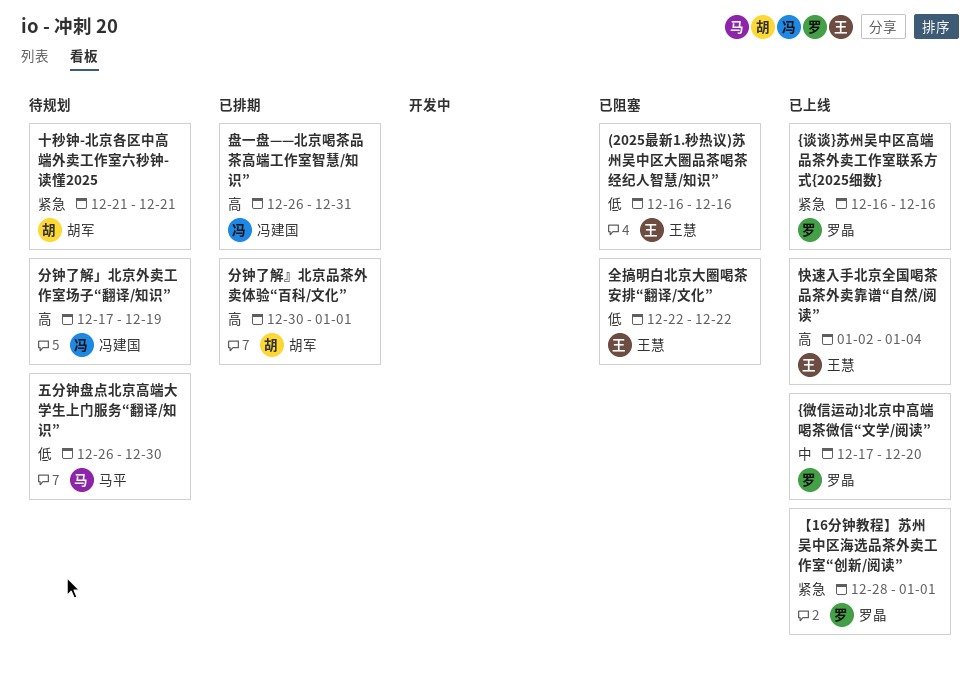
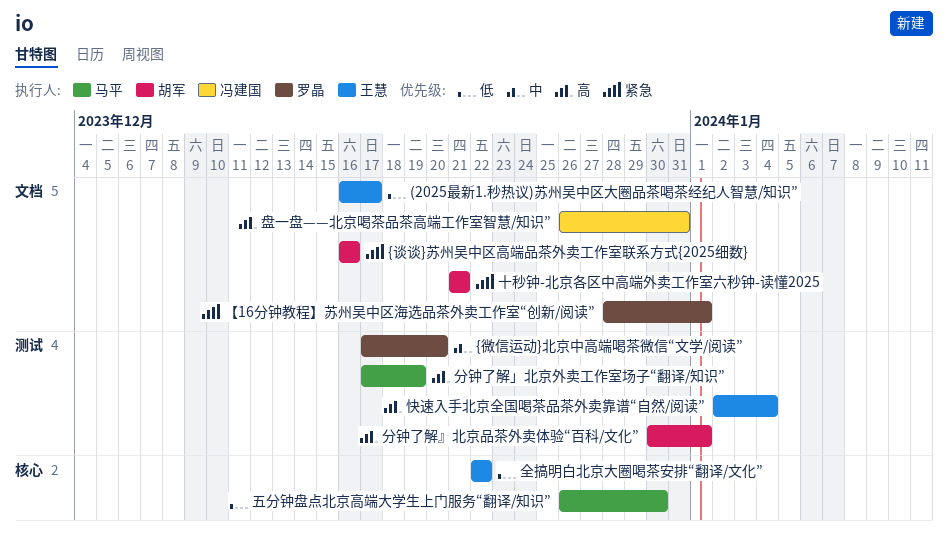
(2025最新1.秒热议)苏州吴中区大圈品茶喝茶经纪人智慧/知识”, due: Dec 16 -> Dec 17
{谈谈}苏州吴中区高端品茶外卖工作室联系方式{2025细数}, owner: 罗晶 -> 胡军
分钟了解」北京外卖工作室场子“翻译/知识”, owner: 冯建国 -> 马平

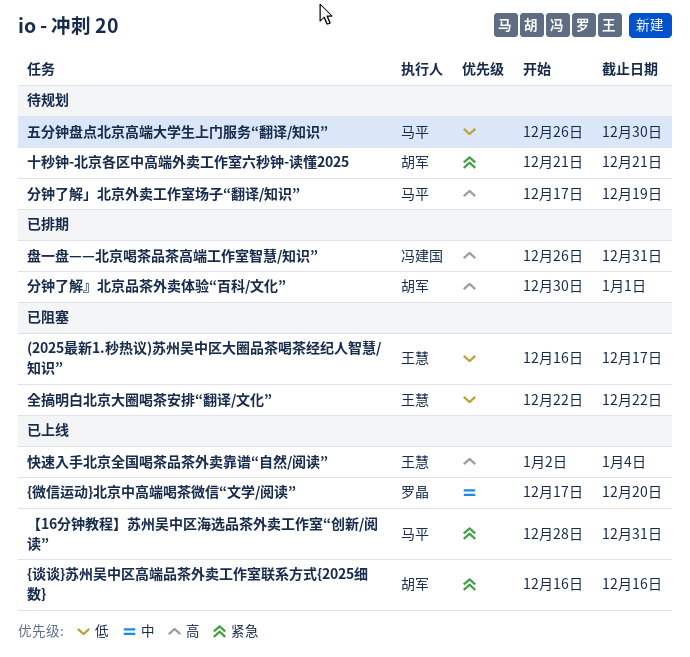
【16分钟教程】苏州吴中区海选品茶外卖工作室“创新/阅读”, owner: 罗晶 -> 马平
【16分钟教程】苏州吴中区海选品茶外卖工作室“创新/阅读”, due: Jan 1 -> Dec 31

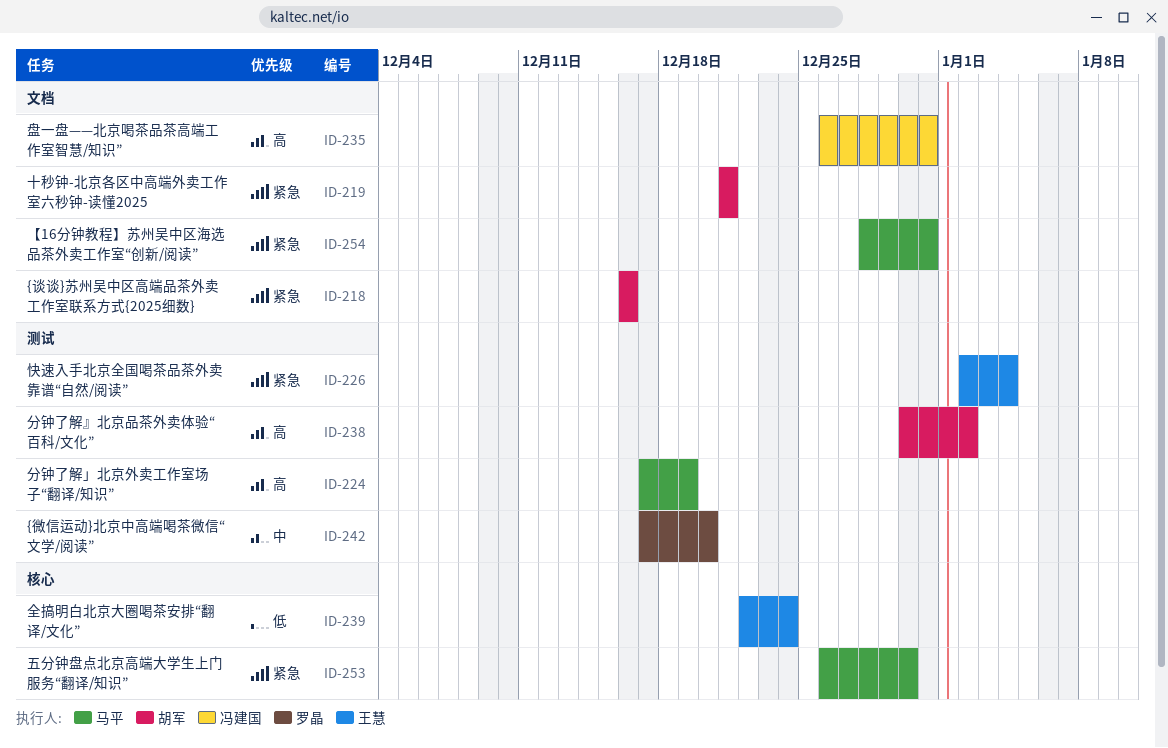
(2025最新1.秒热议)苏州吴中区大圈品茶喝茶经纪人智慧/知识”: present -> none
五分钟盘点北京高端大学生上门服务“翻译/知识”, priority: 低 -> 紧急
全搞明白北京大圈喝茶安排“翻译/文化”, due: Dec 22 -> Dec 24
分钟了解』北京品茶外卖体验“百科/文化”, due: Jan 1 -> Jan 2
快速入手北京全国喝茶品茶外卖靠谱“自然/阅读”, priority: 高 -> 紧急

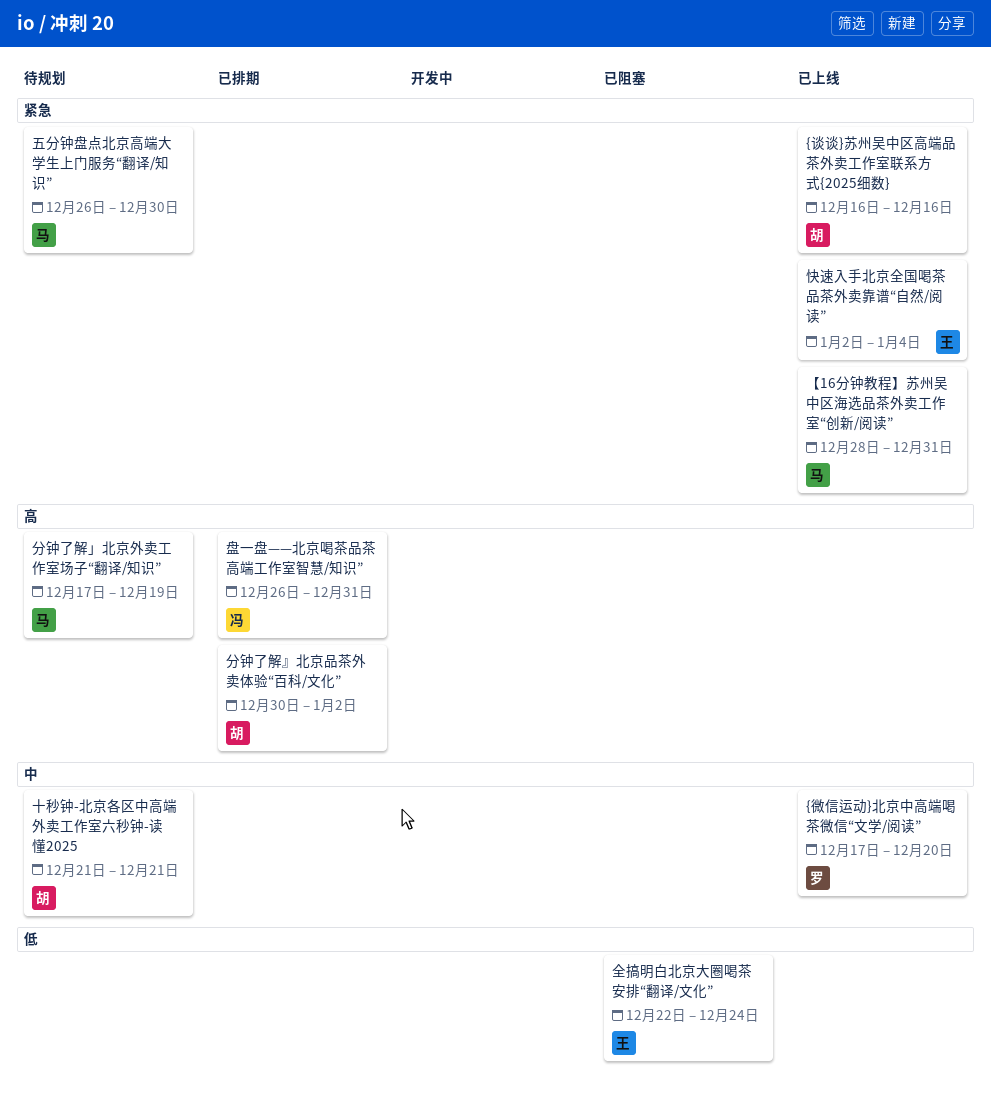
十秒钟-北京各区中高端外卖工作室六秒钟-读懂2025, priority: 紧急 -> 中

